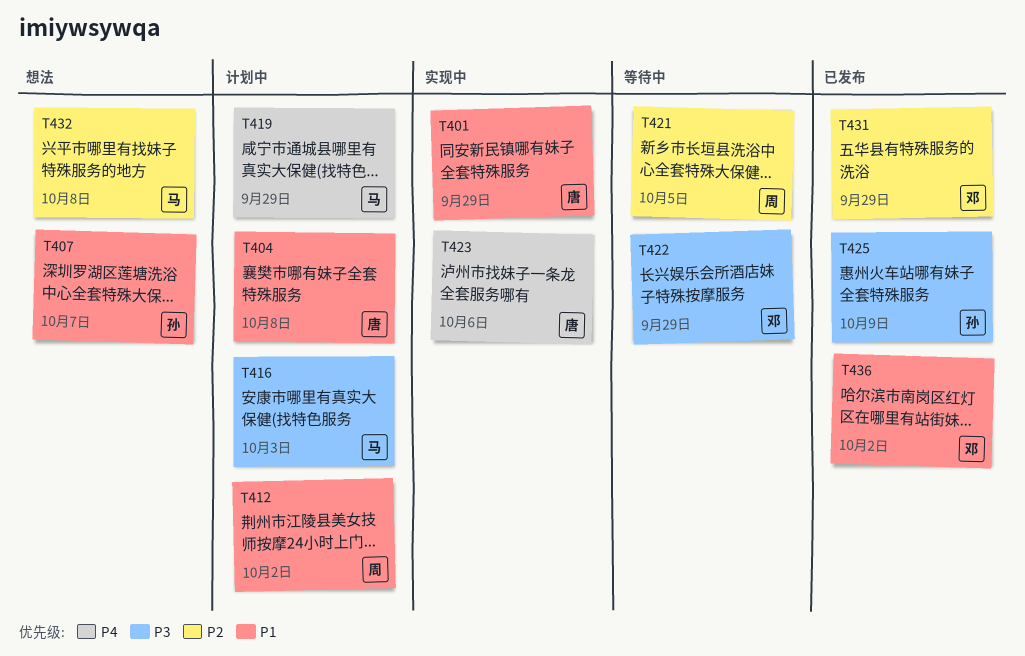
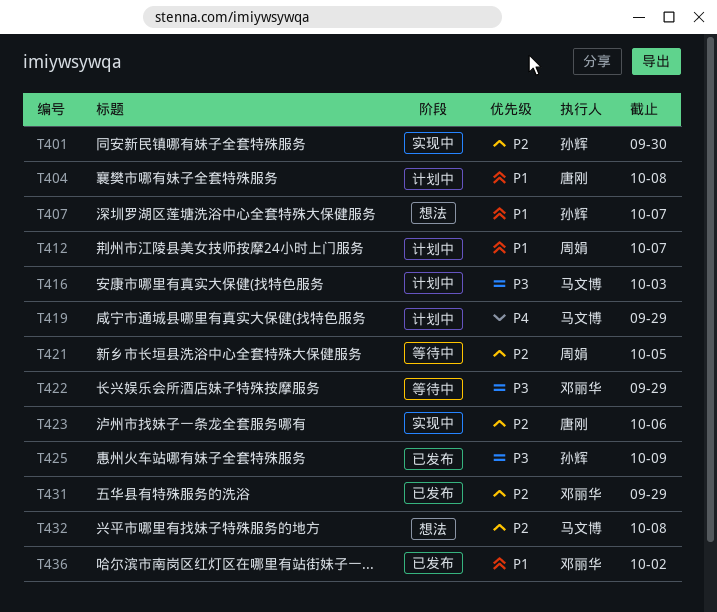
T401, owner: 唐刚 -> 孙辉
T401, priority: P1 -> P2
T401, due: Sep 29 -> Sep 30
T412, due: Oct 2 -> Oct 7
T423, priority: P4 -> P2

